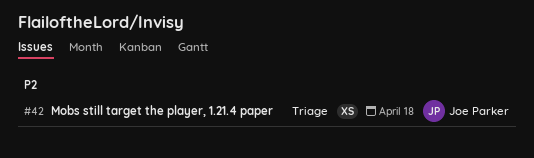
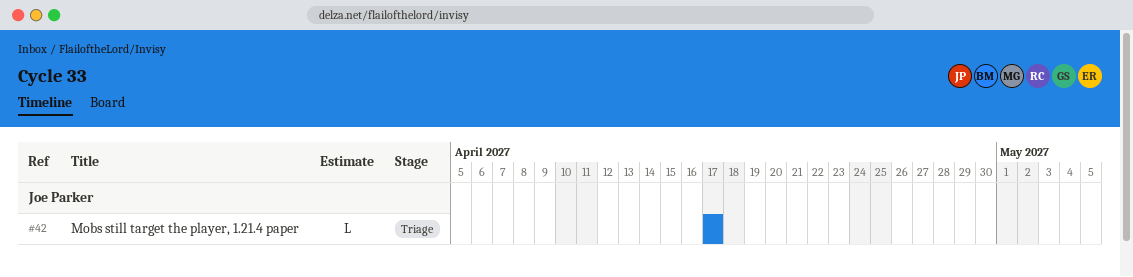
#42, estimate: XS -> L
#42, due: Apr 18 -> Apr 17

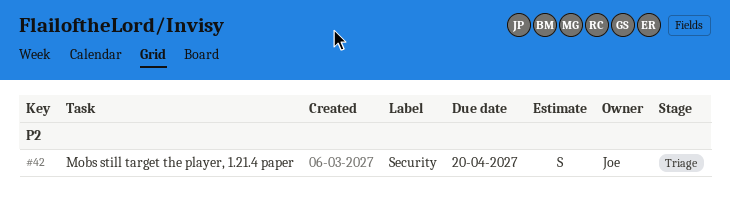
#42, estimate: L -> S
#42, due: Apr 17 -> Apr 20

